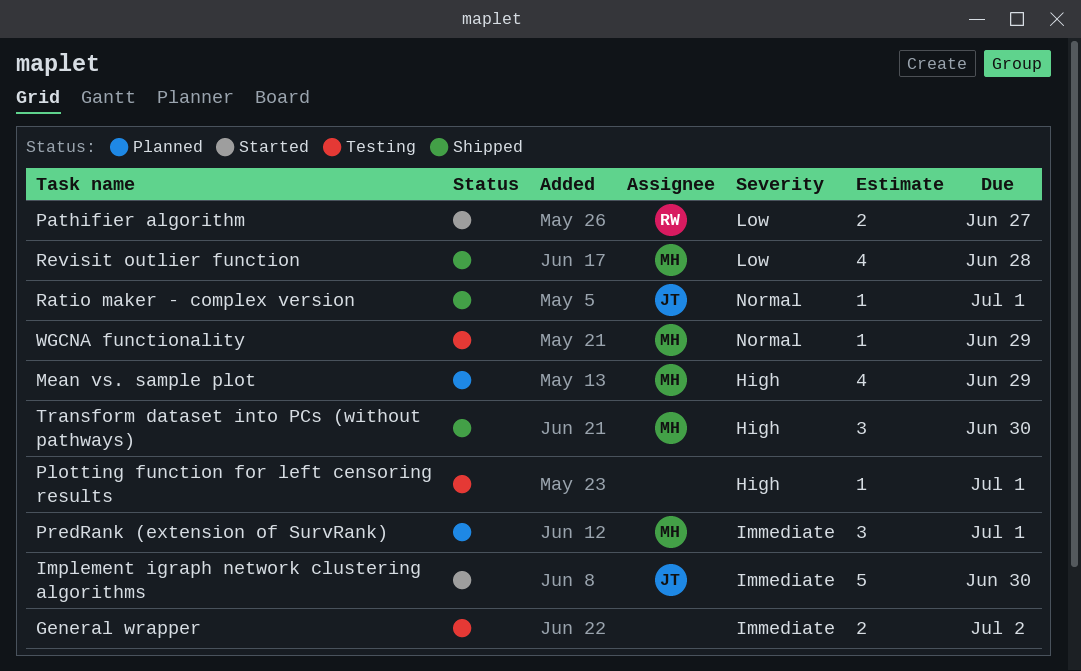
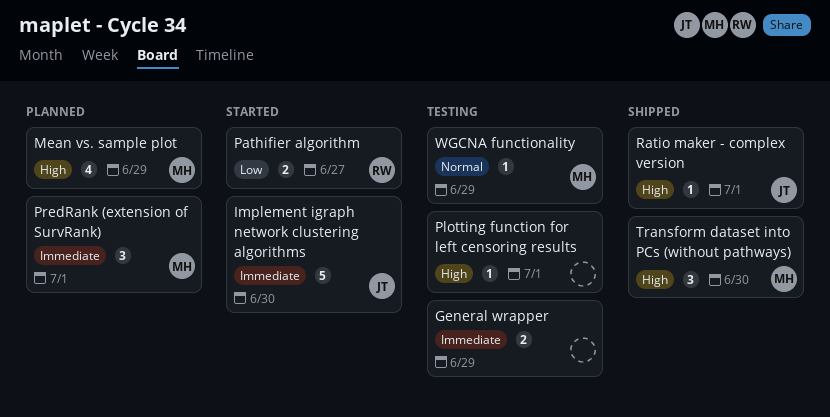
General wrapper, due: Jul 2 -> Jun 29
Ratio maker - complex version, priority: Normal -> High
Revisit outlier function: present -> none

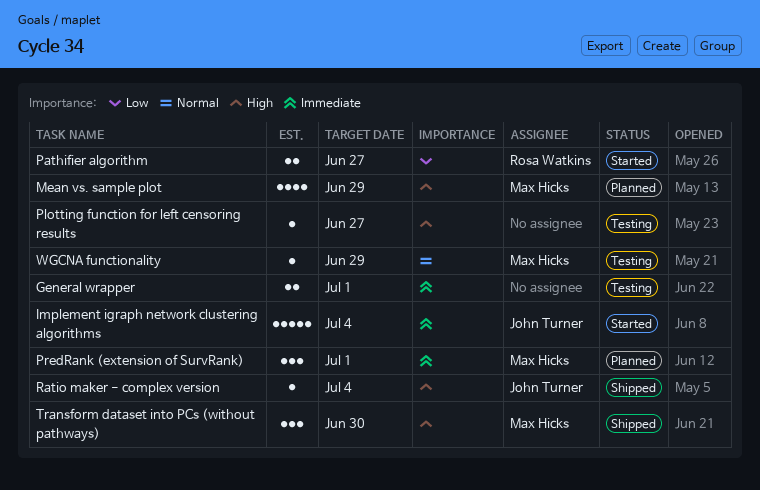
General wrapper, due: Jun 29 -> Jul 1
Implement igraph network clustering algorithms, due: Jun 30 -> Jul 4
Plotting function for left censoring results, due: Jul 1 -> Jun 27
Ratio maker - complex version, due: Jul 1 -> Jul 4

